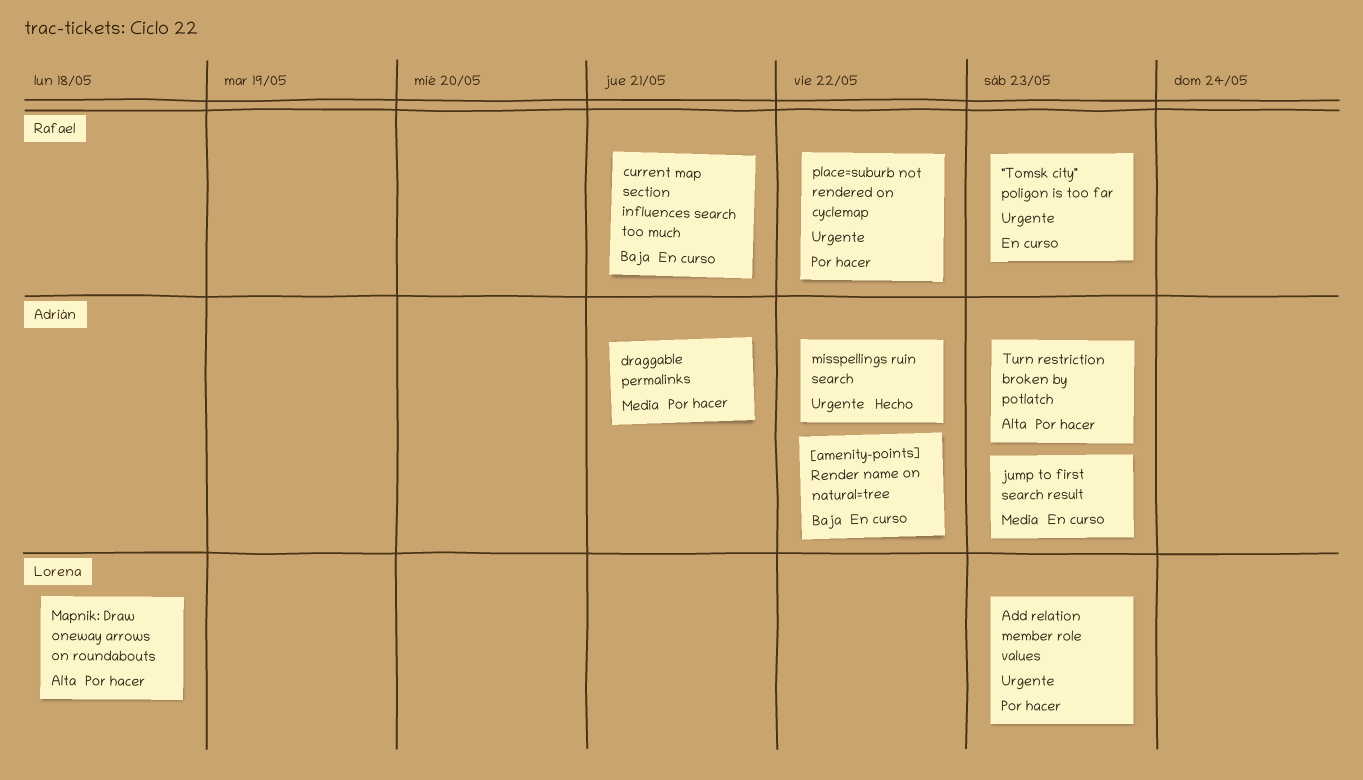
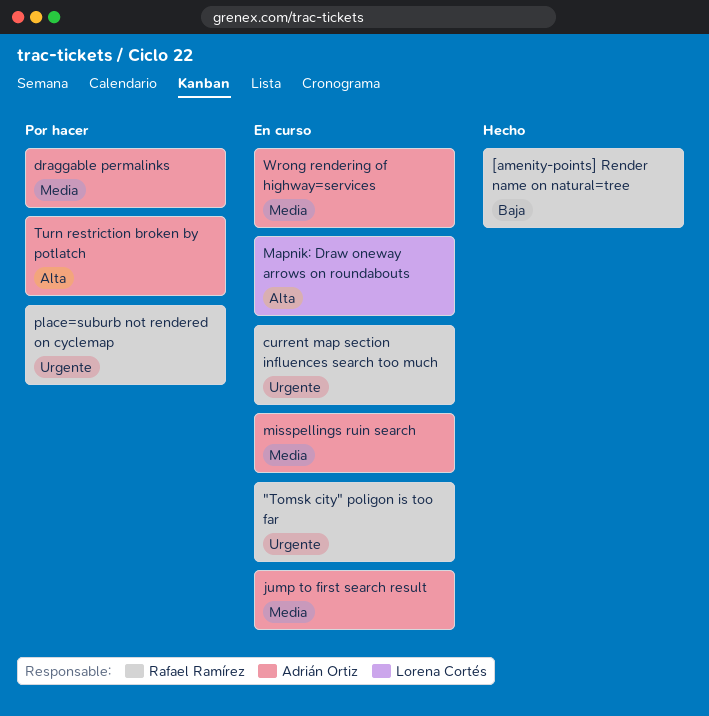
[amenity-points] Render name on natural=tree, status: En curso -> Hecho
[amenity-points] Render name on natural=tree, owner: Adrián Ortiz -> Rafael Ramírez
Add relation member role values: present -> none
current map section influences search too much, priority: Baja -> Urgente
Mapnik: Draw oneway arrows on roundabouts, status: Por hacer -> En curso
misspellings ruin search, status: Hecho -> En curso
misspellings ruin search, priority: Urgente -> Media
Wrong rendering of highway=services: none -> present

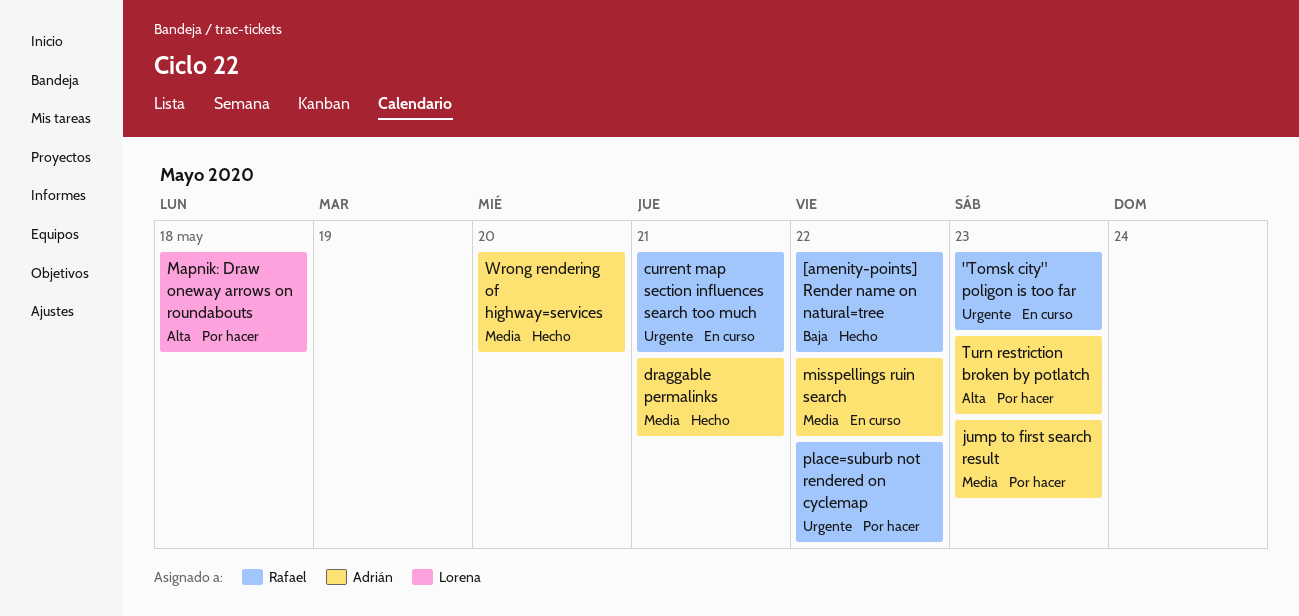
draggable permalinks, status: Por hacer -> Hecho
jump to first search result, status: En curso -> Por hacer
Mapnik: Draw oneway arrows on roundabouts, status: En curso -> Por hacer
Wrong rendering of highway=services, status: En curso -> Hecho

